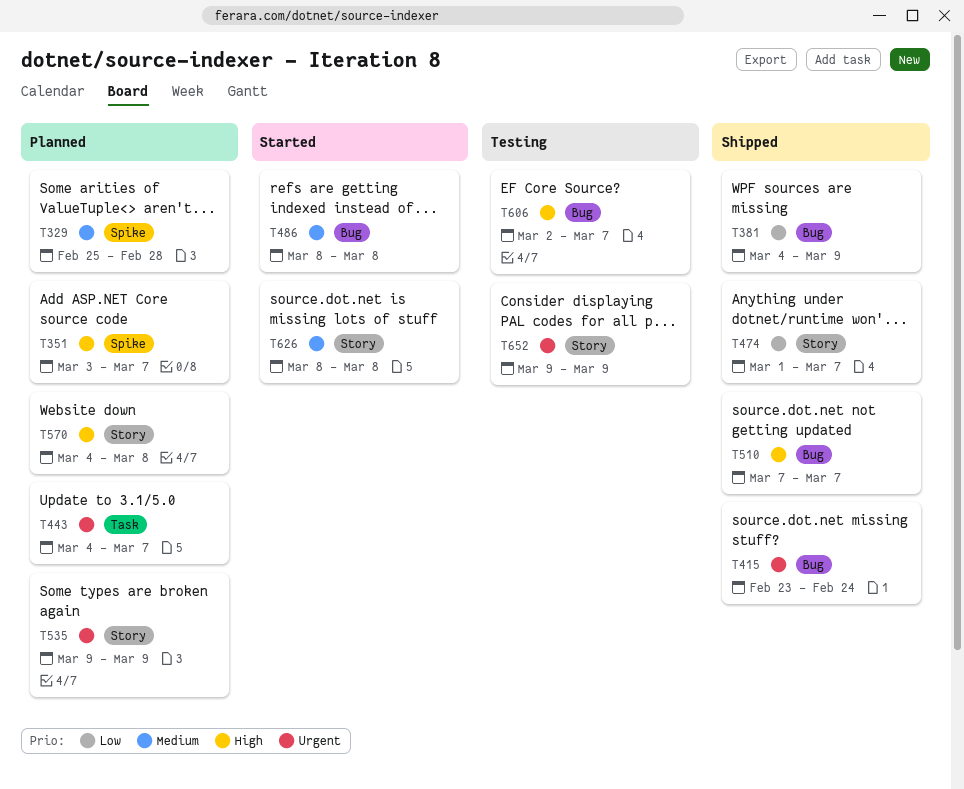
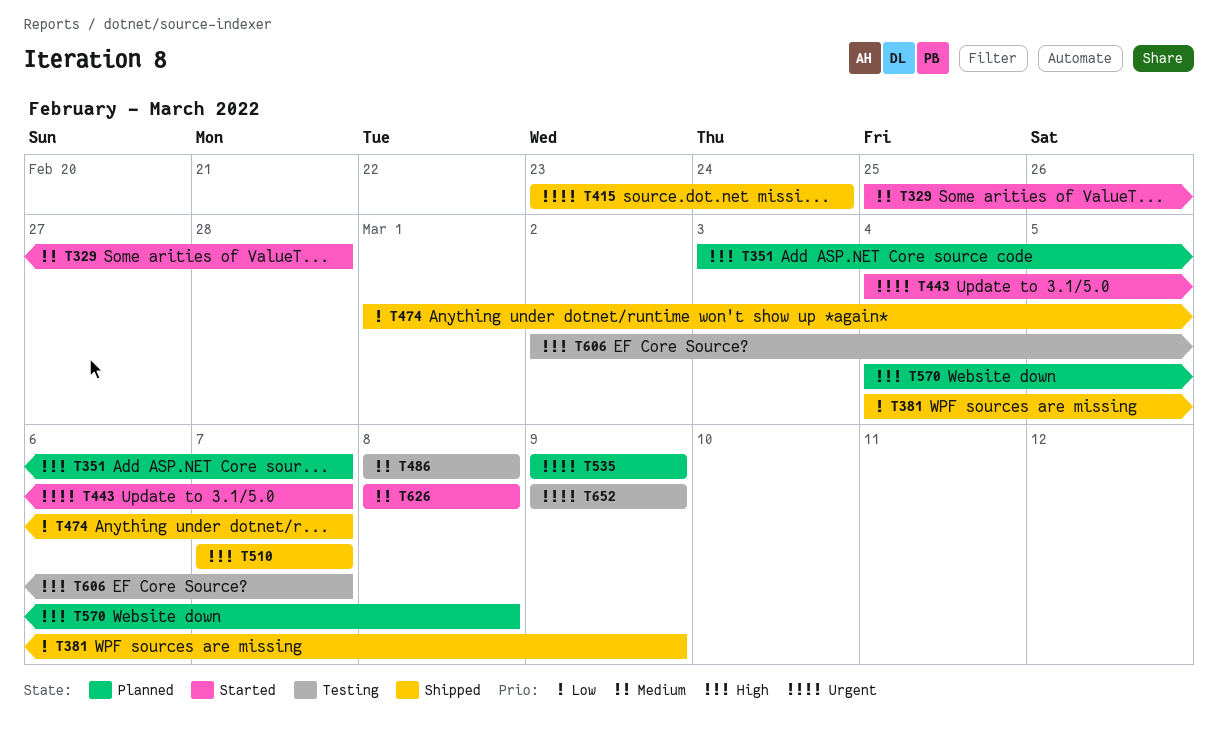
T329, status: Planned -> Started
T443, status: Planned -> Started
T486, status: Started -> Testing

